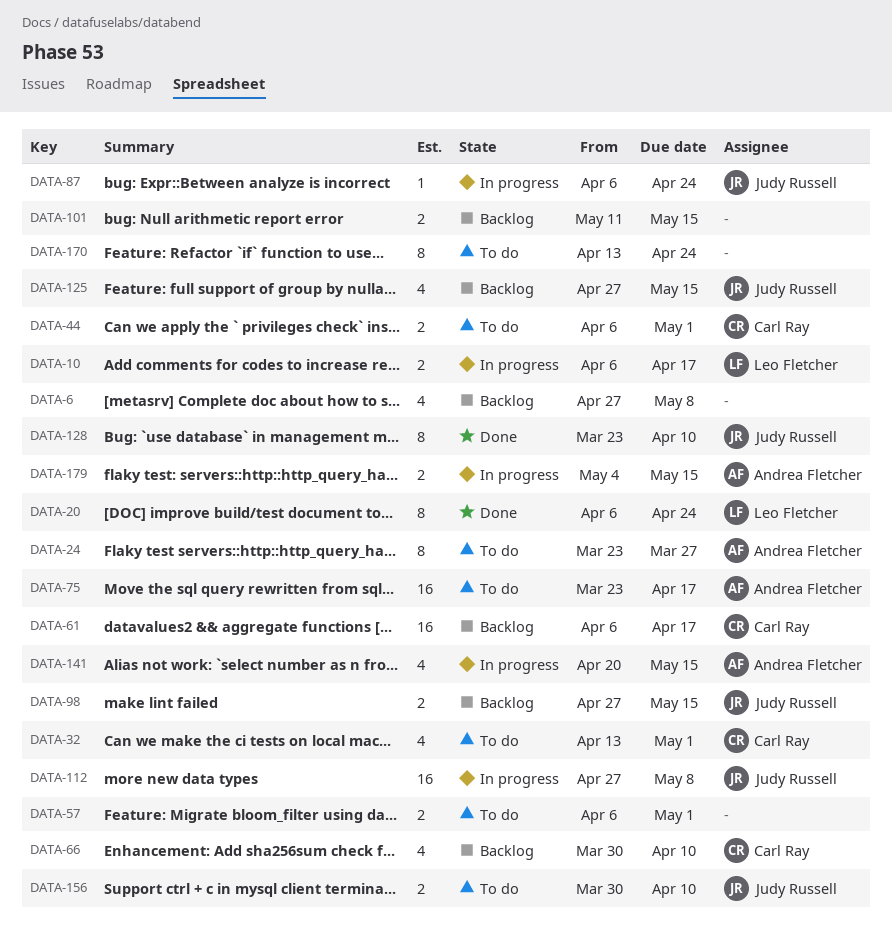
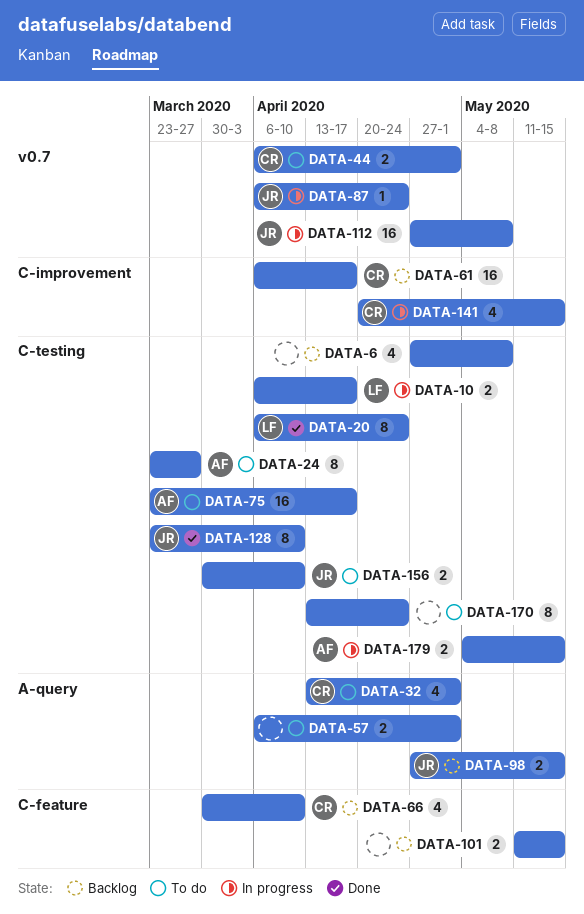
DATA-125: present -> none
DATA-141, owner: Andrea Fletcher -> Carl Ray

